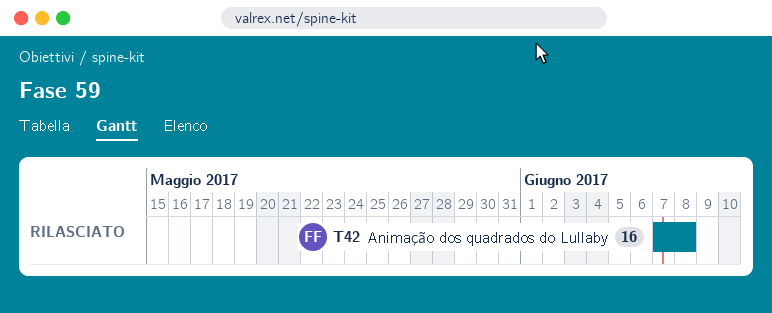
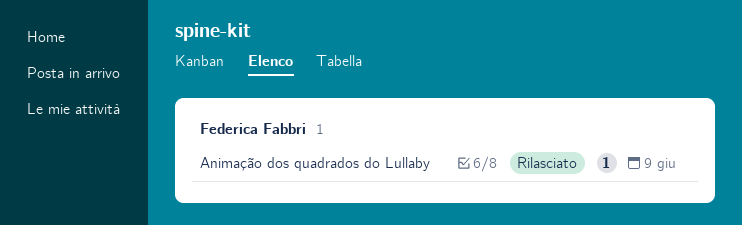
Animação dos quadrados do Lullaby, estimate: 16 -> 1
Animação dos quadrados do Lullaby, due: Jun 8 -> Jun 9

